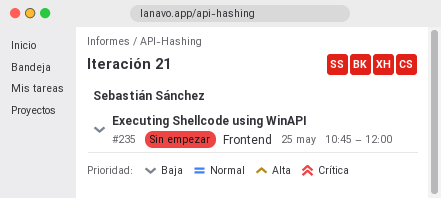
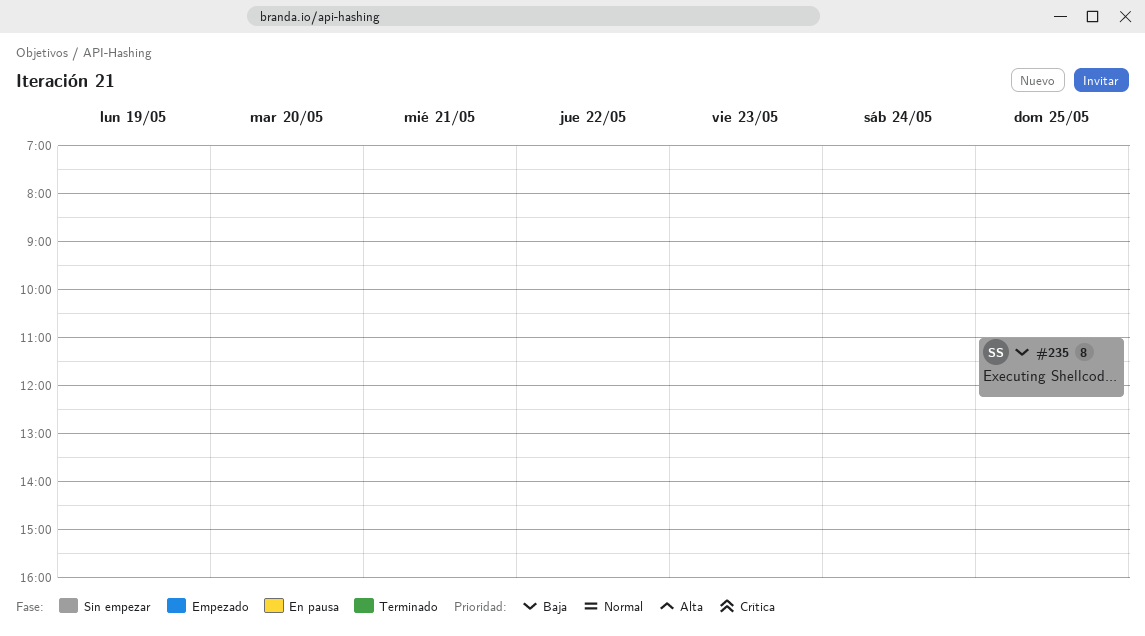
#235, begins: 10:45 -> 11:00
#235, ends: 12:00 -> 12:15

